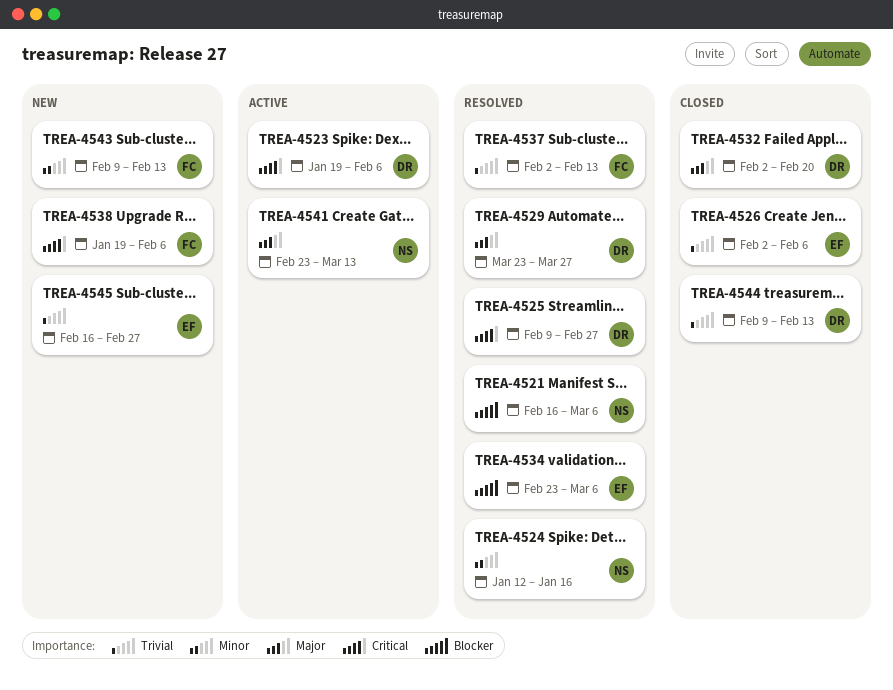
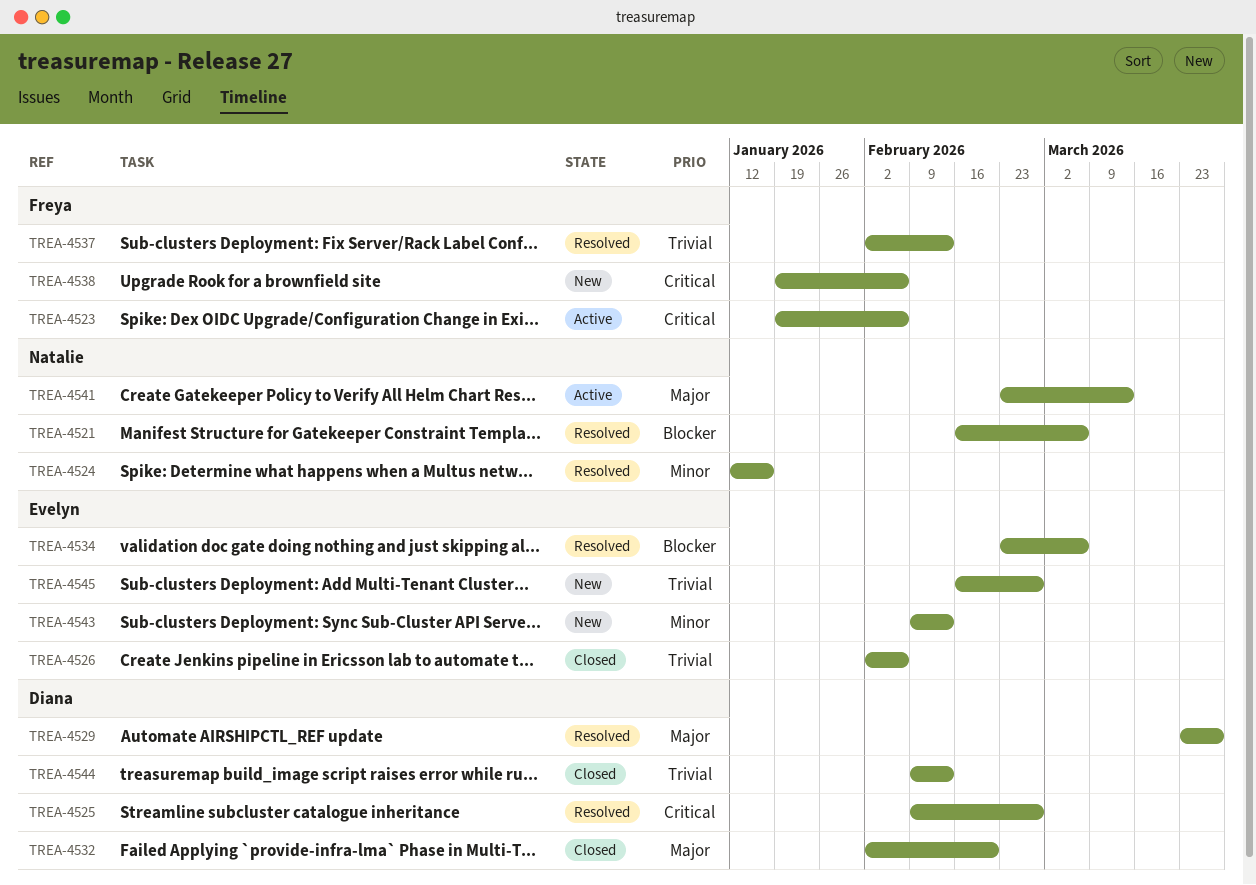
TREA-4523, owner: Diana -> Freya
TREA-4543, owner: Freya -> Evelyn

